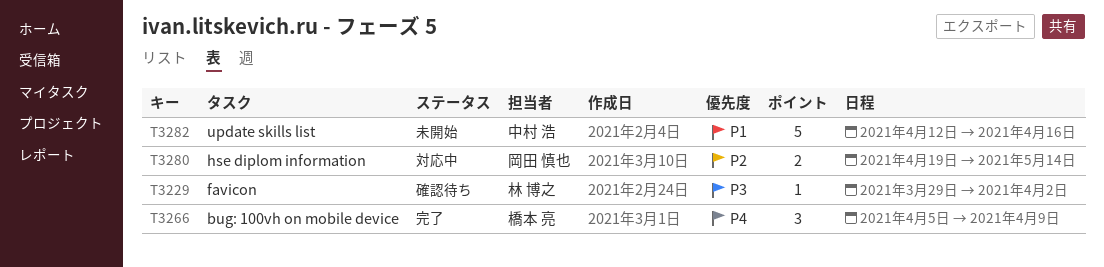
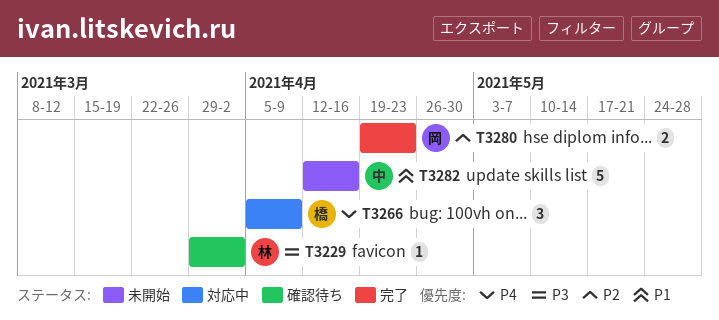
T3266, status: 完了 -> 対応中
T3280, status: 対応中 -> 完了
T3280, due: May 14 -> Apr 23

